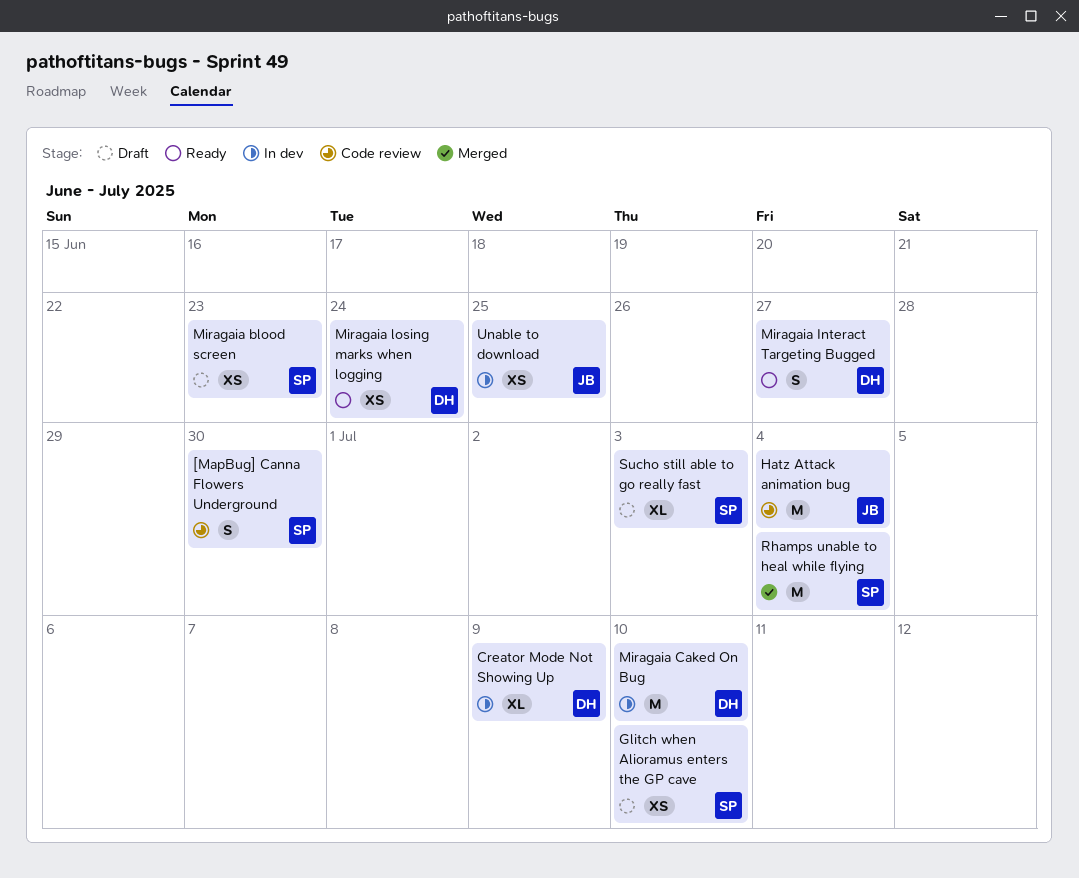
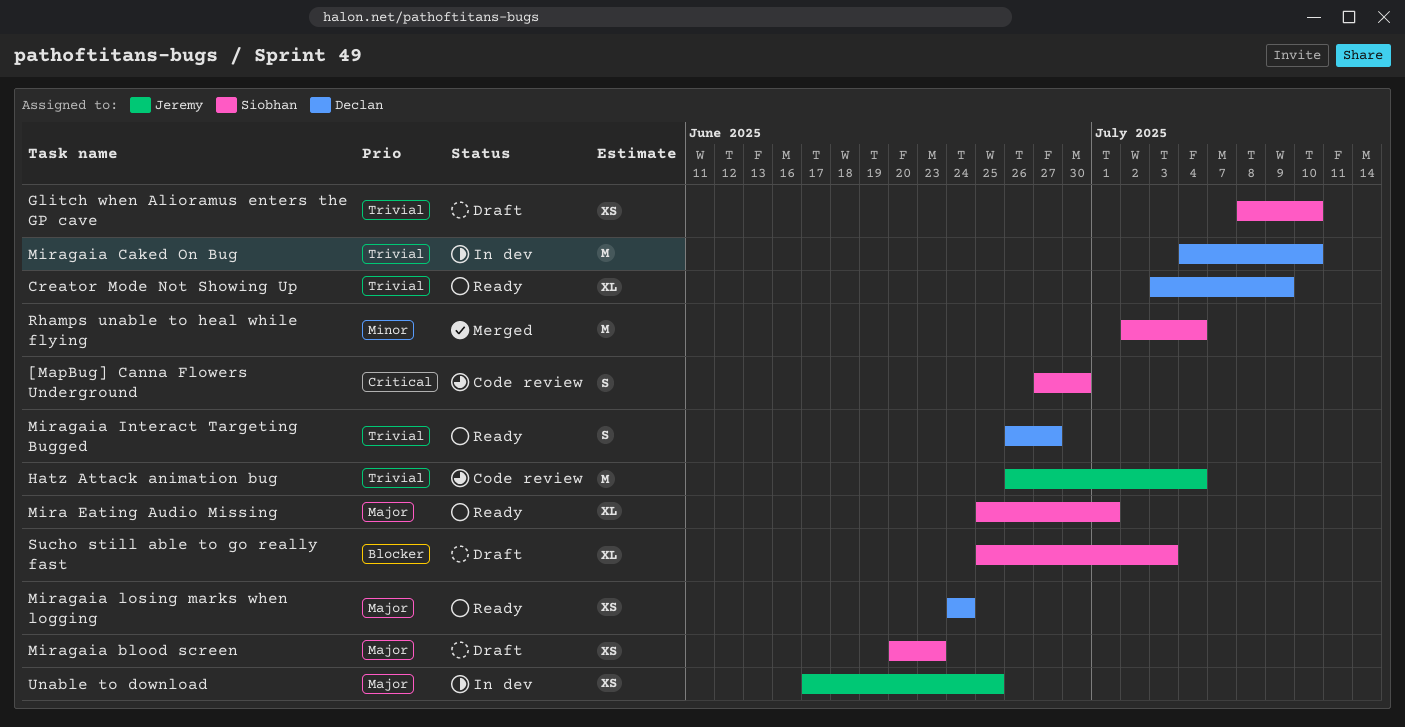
Creator Mode Not Showing Up, status: In dev -> Ready
Mira Eating Audio Missing: none -> present

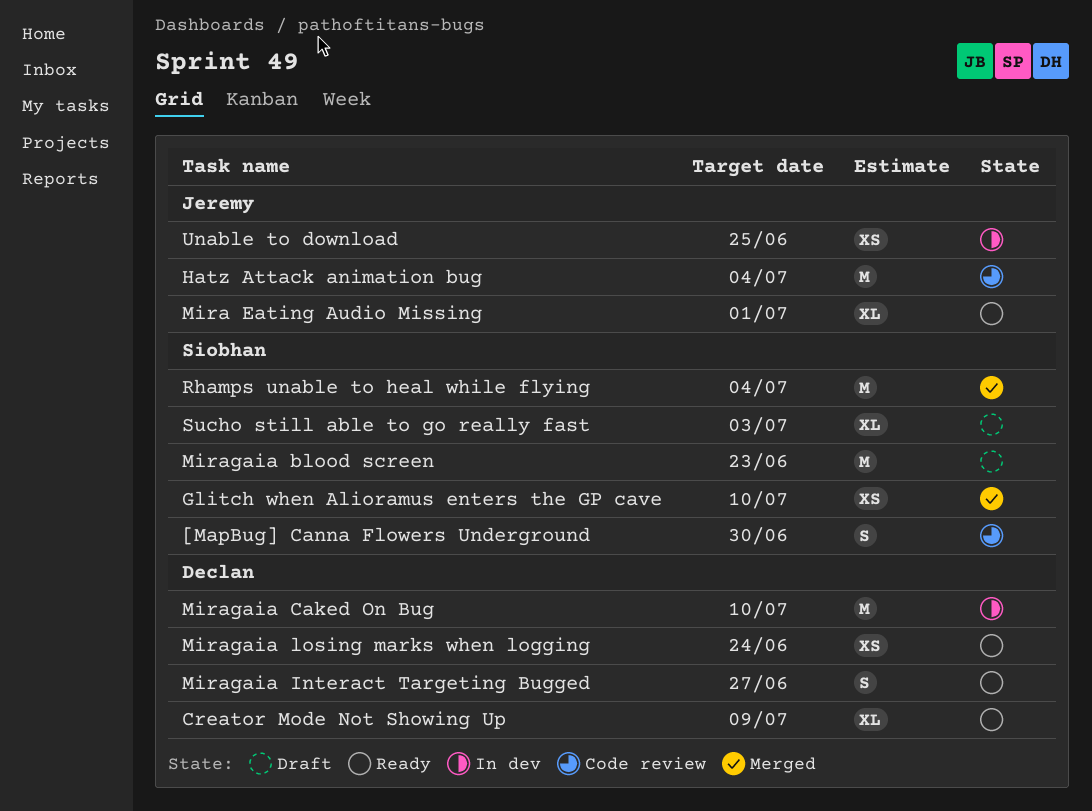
Glitch when Alioramus enters the GP cave, status: Draft -> Merged
Mira Eating Audio Missing, owner: Siobhan -> Jeremy
Miragaia blood screen, estimate: XS -> M

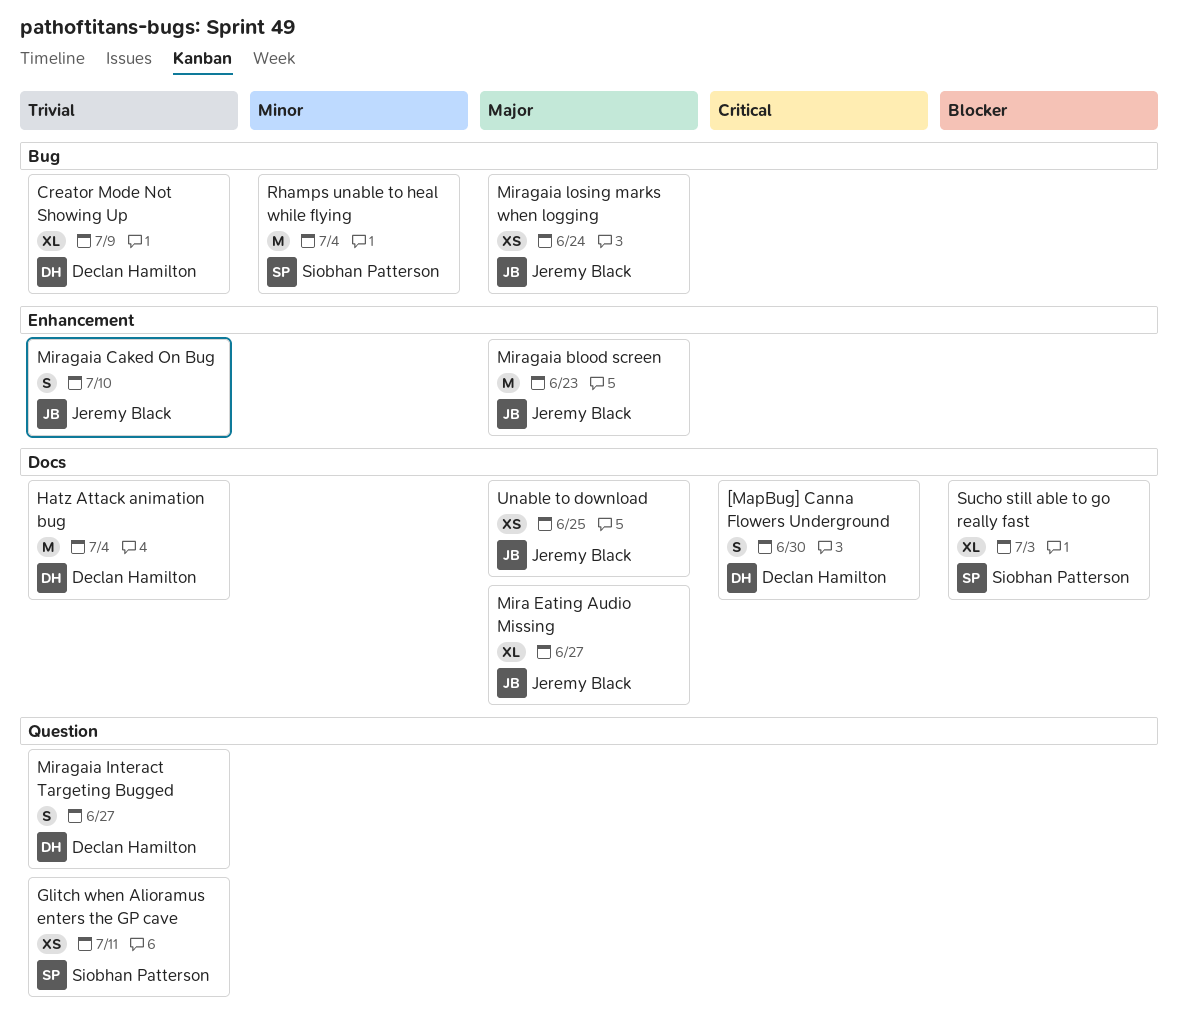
[MapBug] Canna Flowers Underground, owner: Siobhan Patterson -> Declan Hamilton
Glitch when Alioramus enters the GP cave, due: Jul 10 -> Jul 11
Hatz Attack animation bug, owner: Jeremy Black -> Declan Hamilton
Mira Eating Audio Missing, due: Jul 1 -> Jun 27
Miragaia blood screen, owner: Siobhan Patterson -> Jeremy Black
Miragaia Caked On Bug, owner: Declan Hamilton -> Jeremy Black
Miragaia Caked On Bug, estimate: M -> S
Miragaia losing marks when logging, owner: Declan Hamilton -> Jeremy Black

